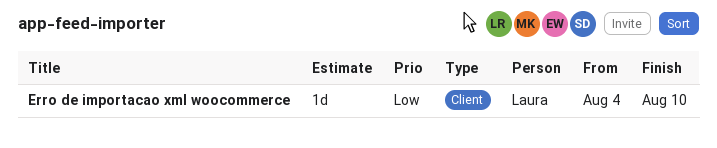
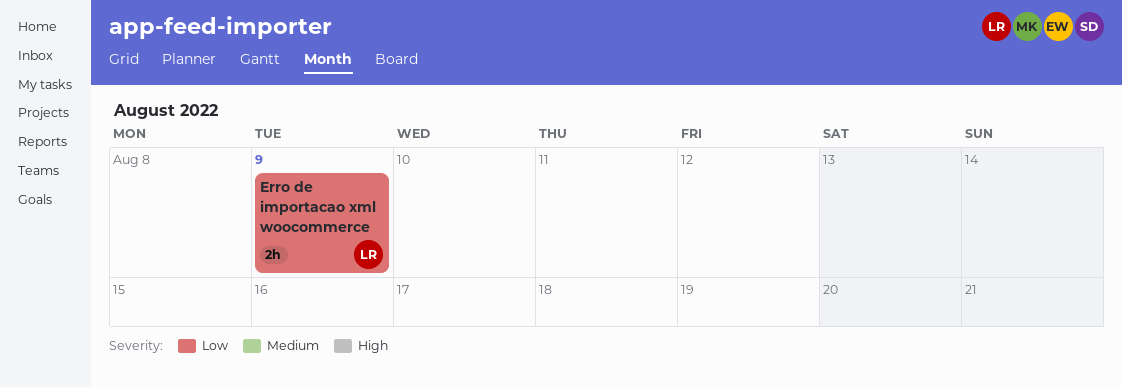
Erro de importacao xml woocommerce, estimate: 1d -> 2h
Erro de importacao xml woocommerce, due: Aug 10 -> Aug 9

